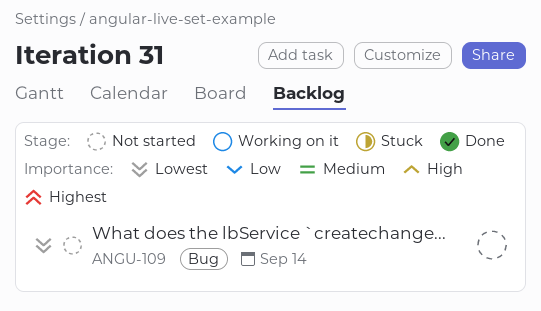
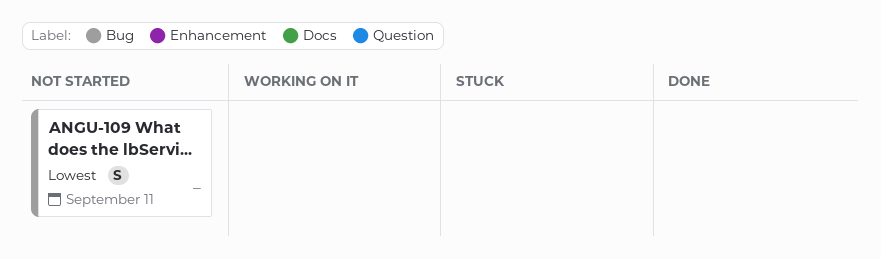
ANGU-109, due: Sep 14 -> Sep 11

